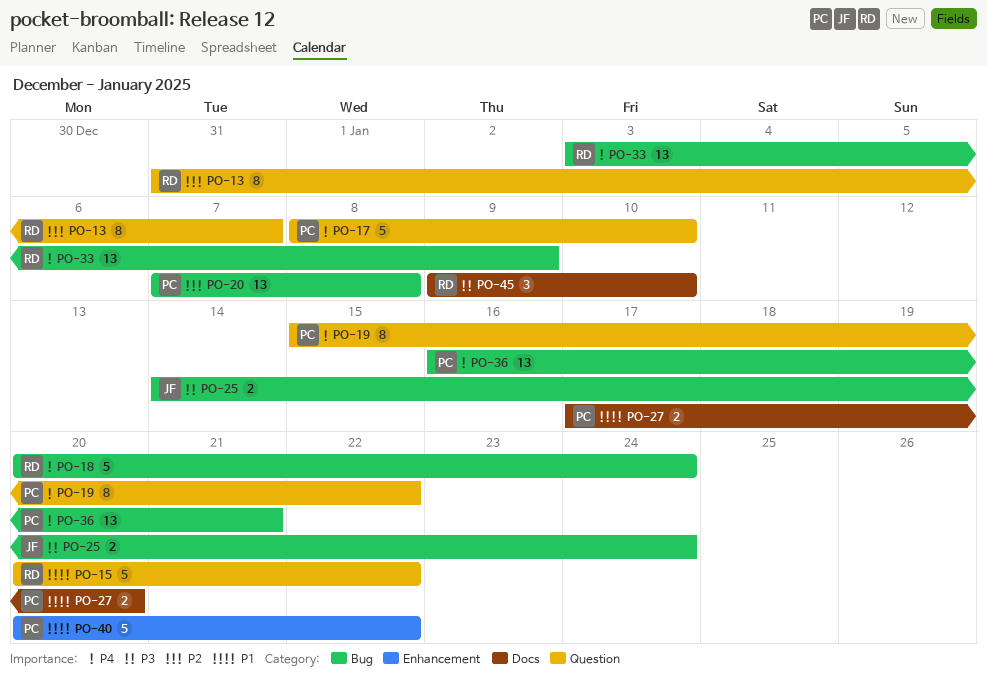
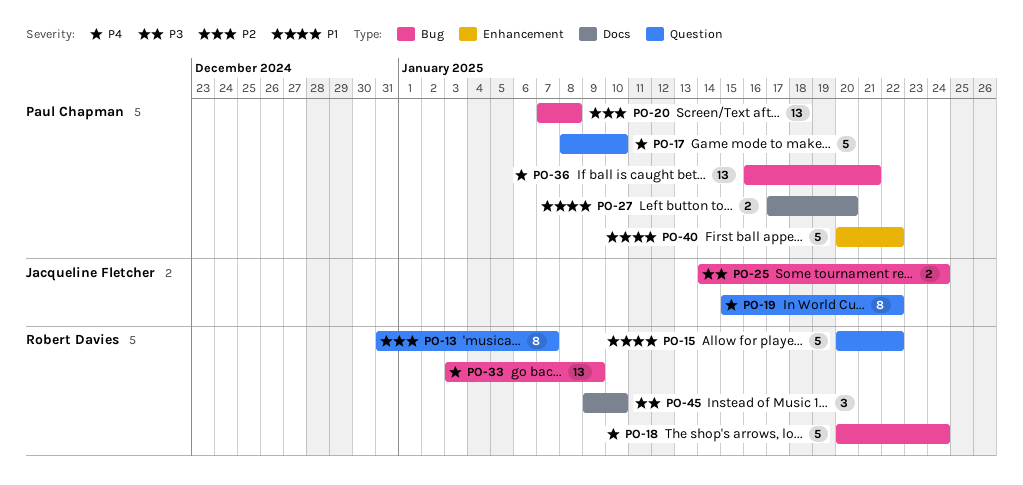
PO-19, owner: Paul Chapman -> Jacqueline Fletcher

